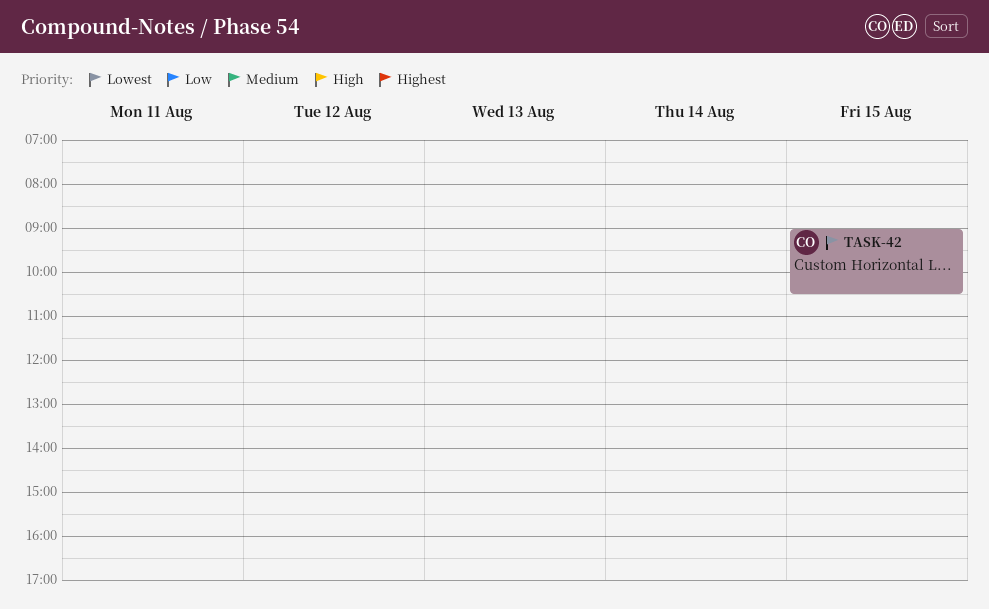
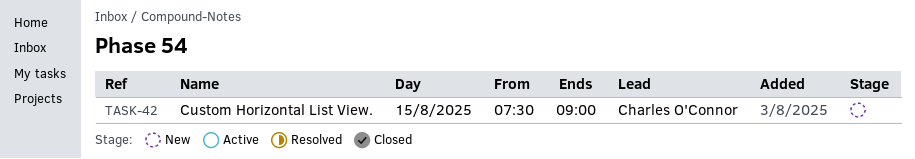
TASK-42, begins: 09:00 -> 07:30
TASK-42, ends: 10:30 -> 09:00

